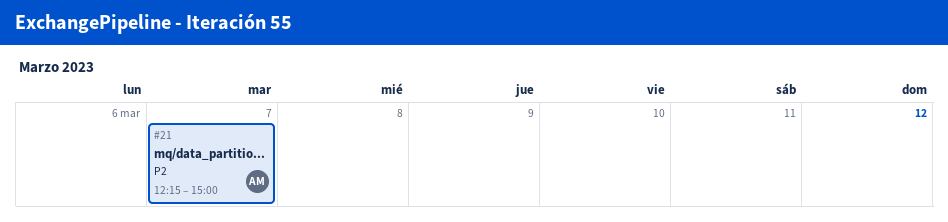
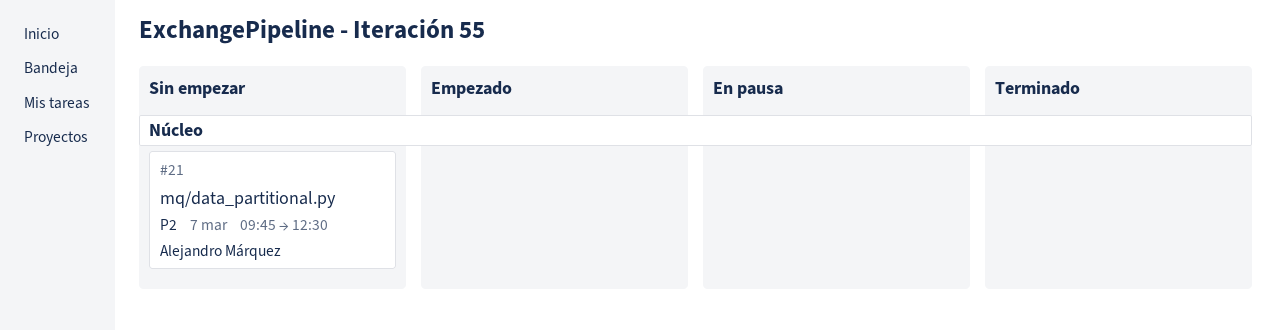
#21, begins: 12:15 -> 09:45
#21, ends: 15:00 -> 12:30

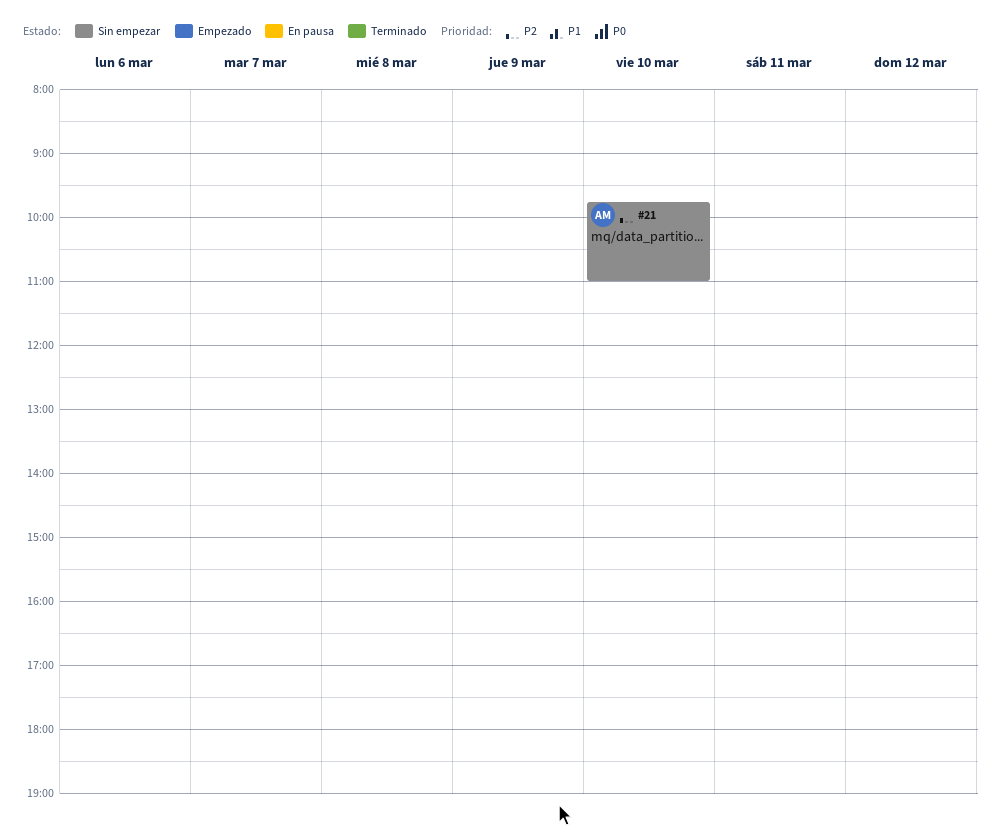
#21, day: Mar 7 -> Mar 10
#21, ends: 12:30 -> 11:00

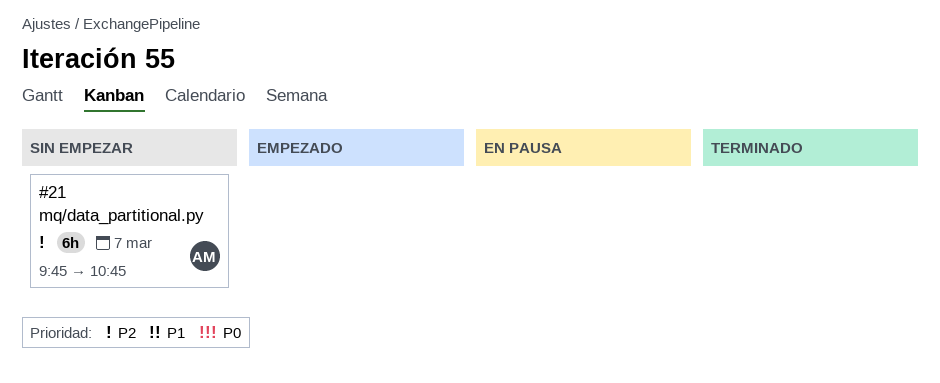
#21, day: Mar 10 -> Mar 7
#21, ends: 11:00 -> 10:45

